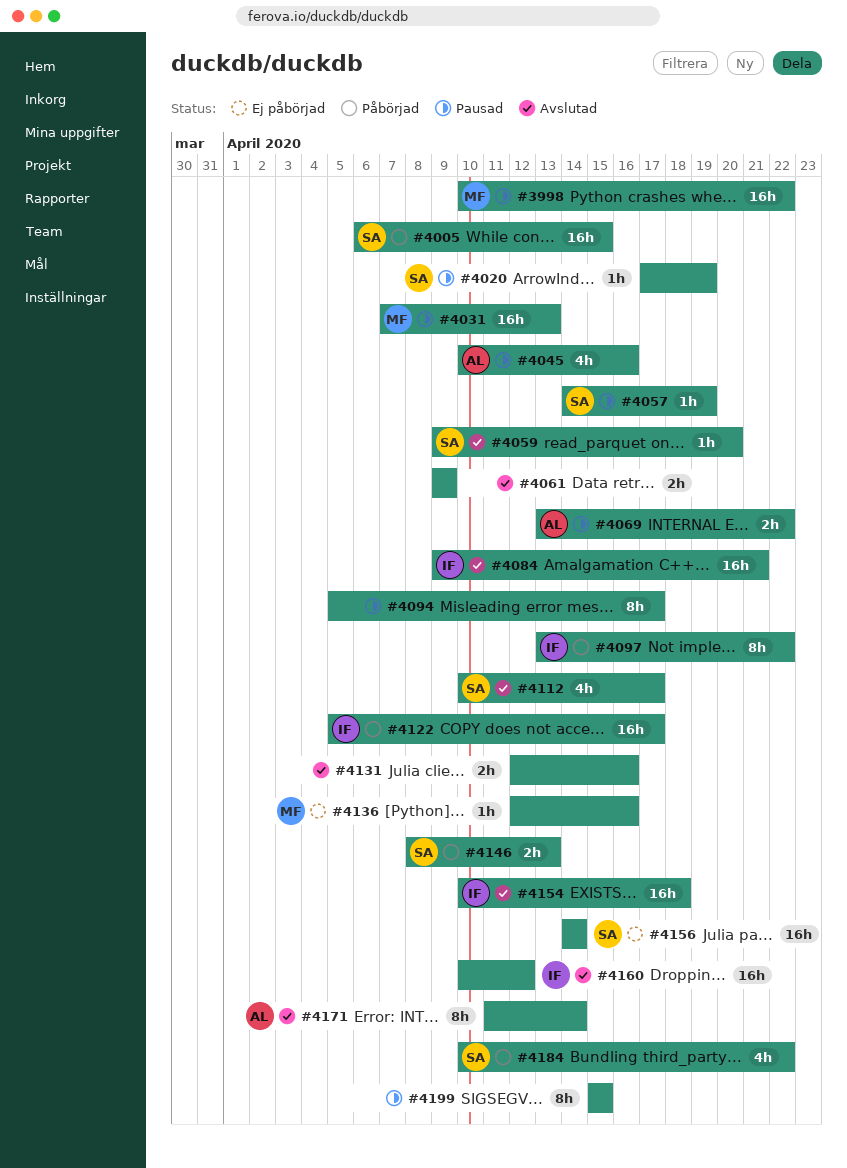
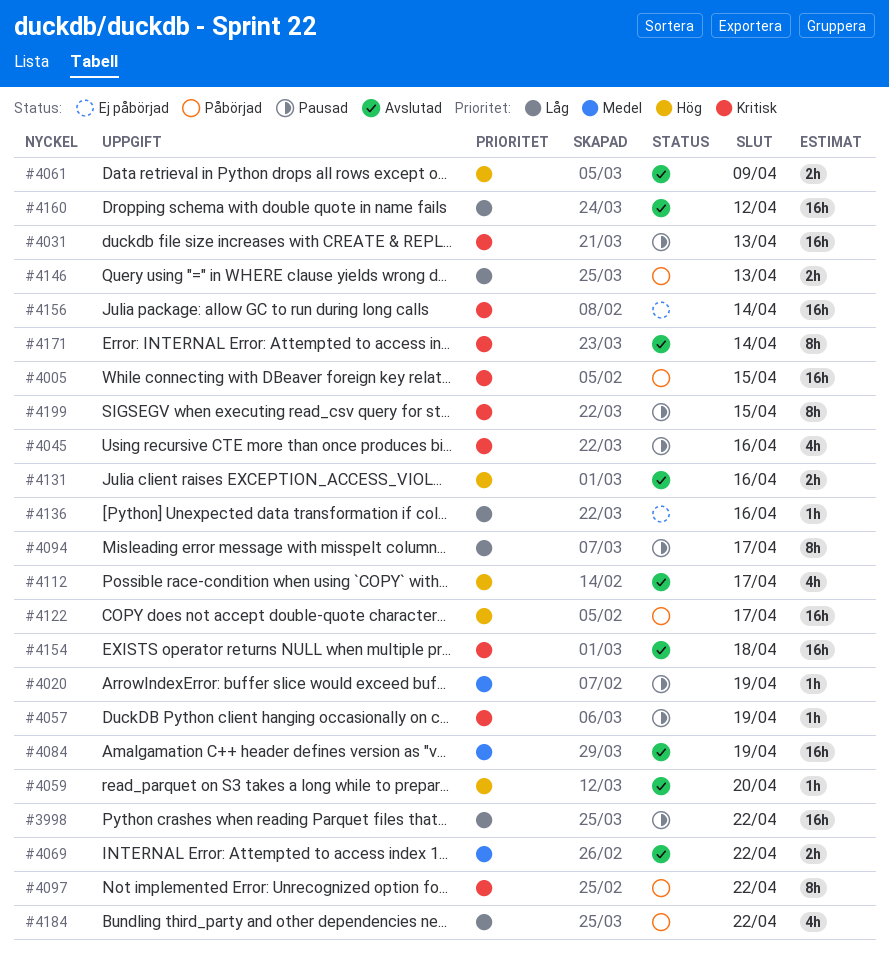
#4069, status: Pausad -> Avslutad
#4084, due: Apr 21 -> Apr 19

